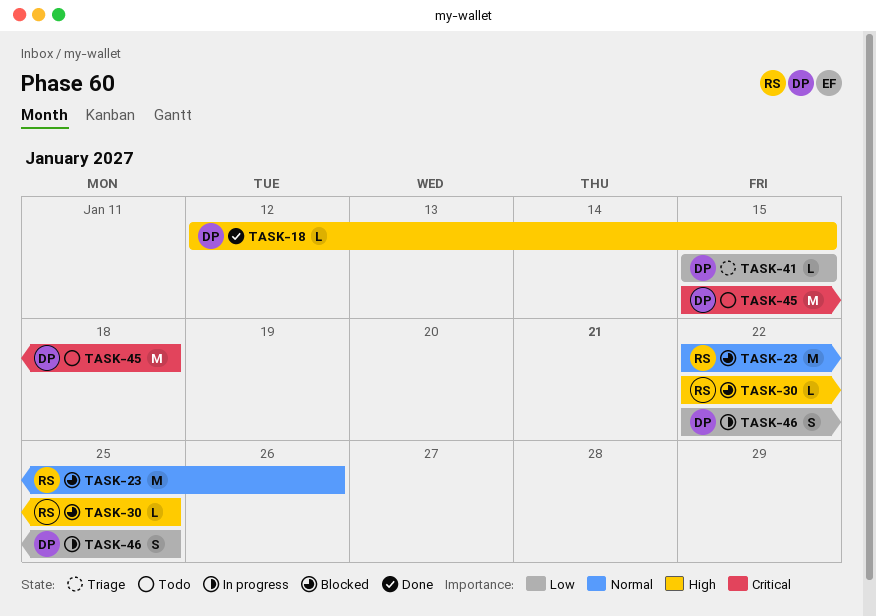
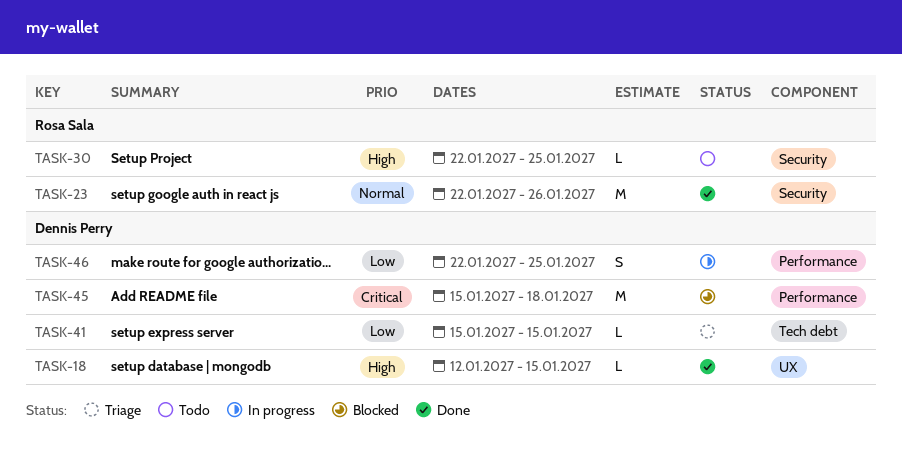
TASK-23, status: Blocked -> Done
TASK-30, status: Blocked -> Todo
TASK-45, status: Todo -> Blocked

